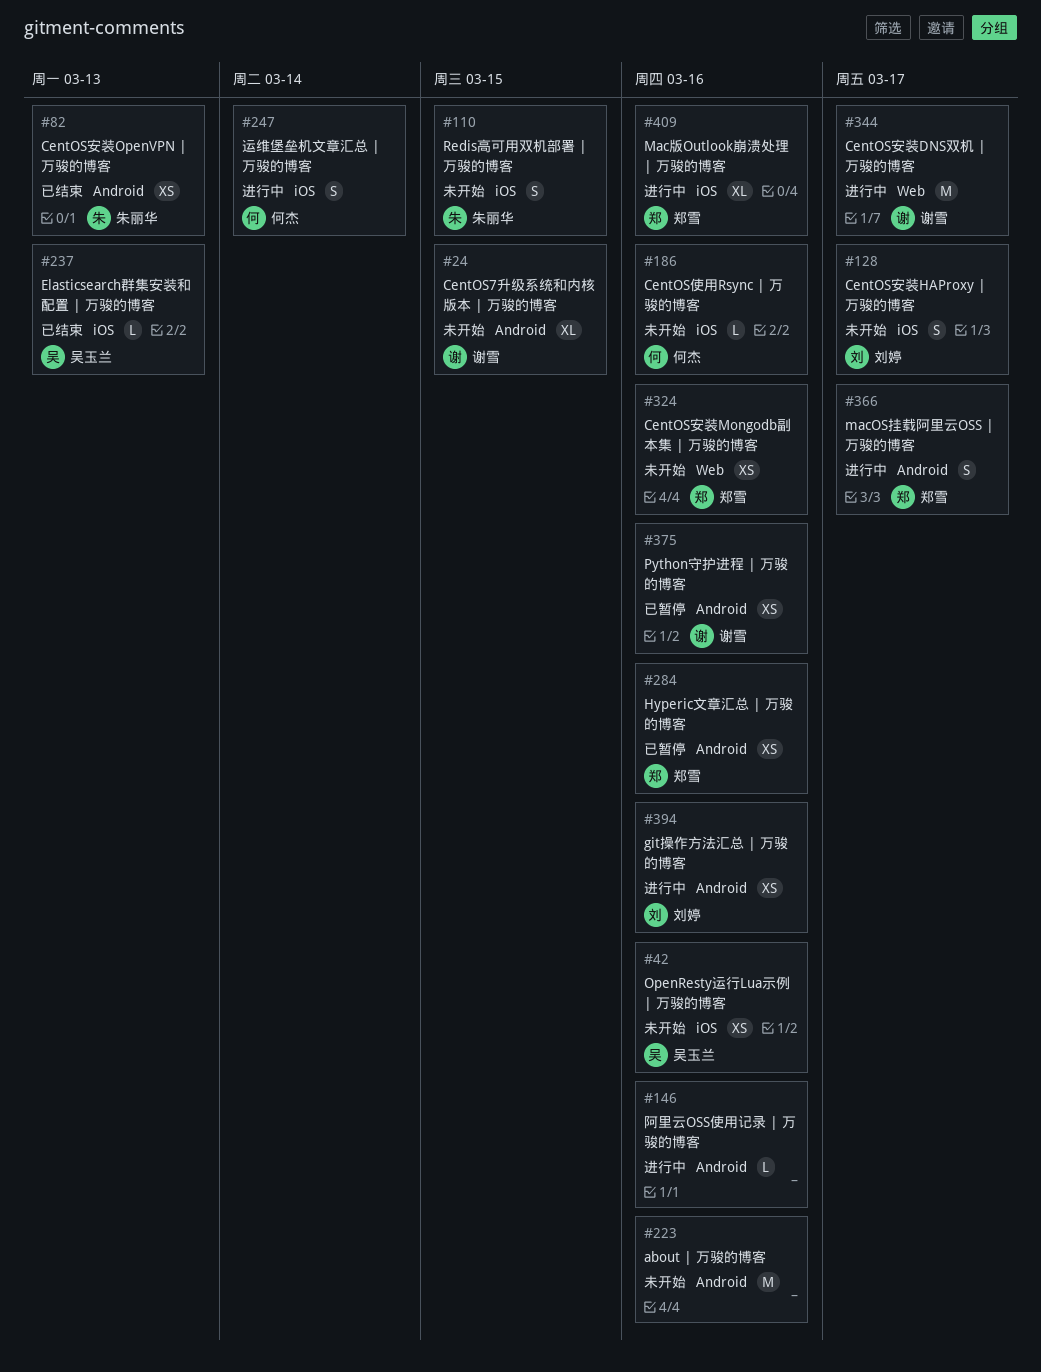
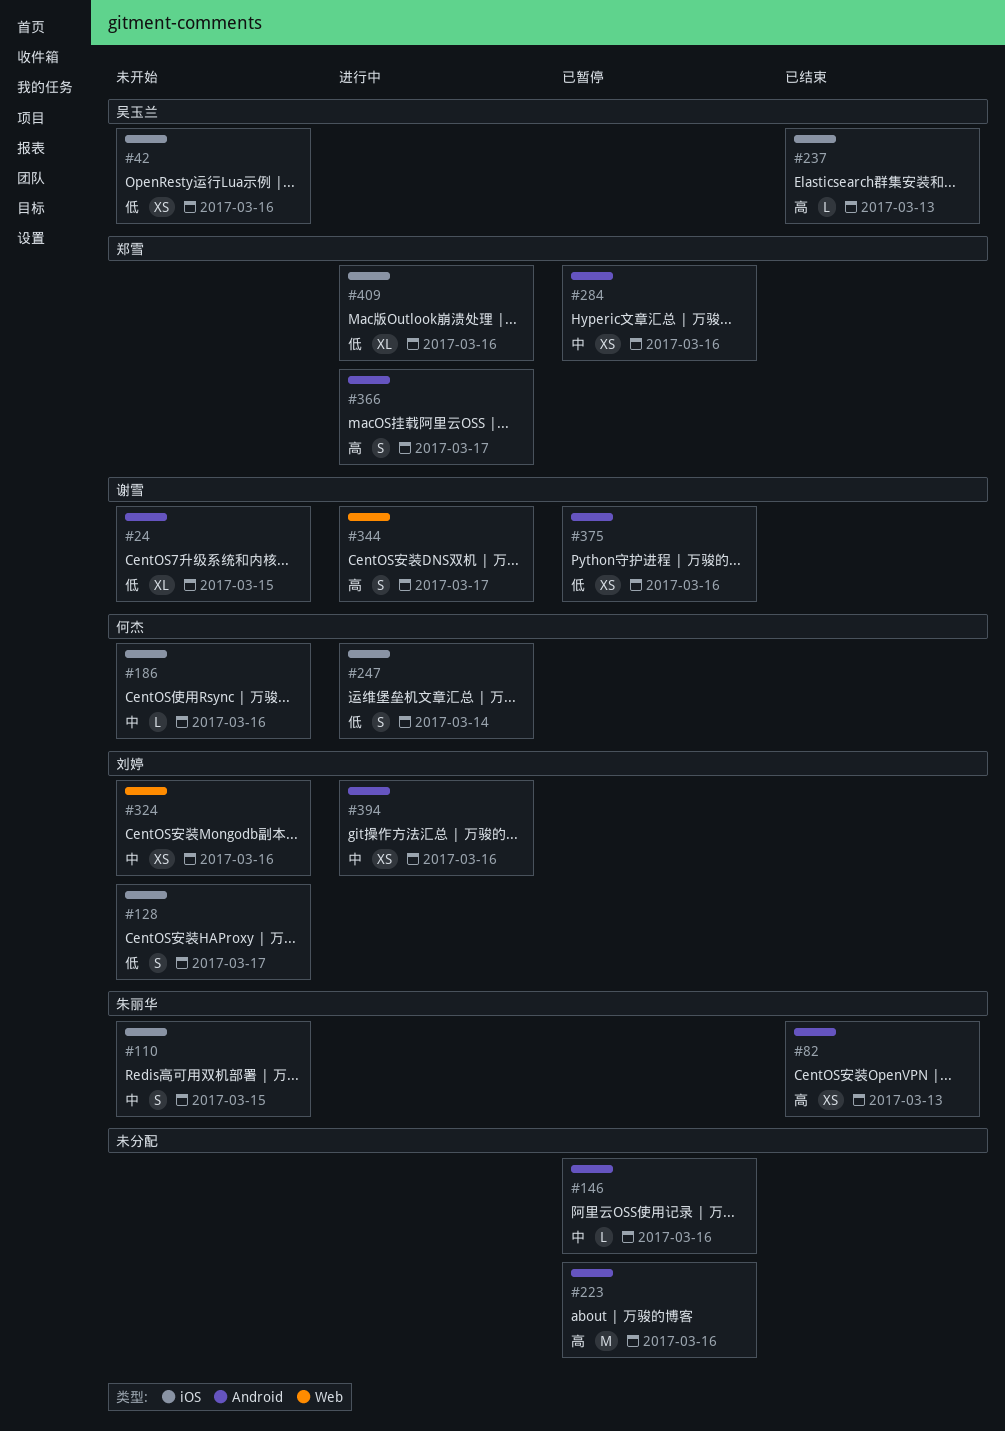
#146, status: 进行中 -> 已暂停
#223, status: 未开始 -> 已暂停
#324, owner: 郑雪 -> 刘婷
#344, estimate: M -> S

